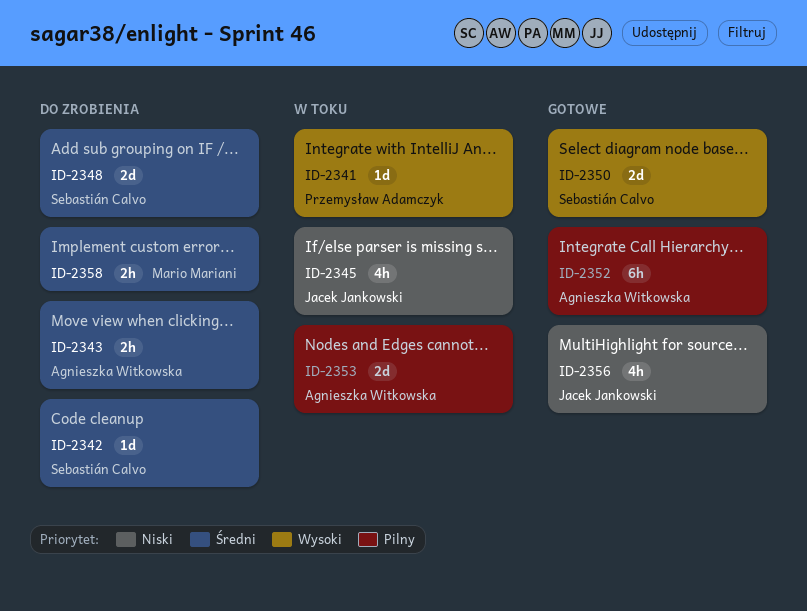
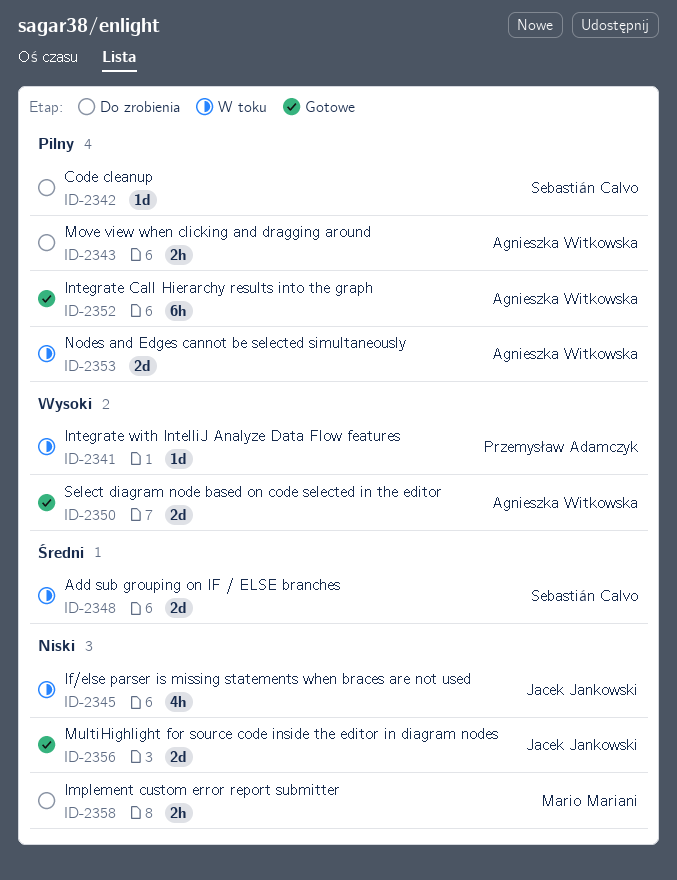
ID-2342, priority: Średni -> Pilny
ID-2343, priority: Średni -> Pilny
ID-2348, status: Do zrobienia -> W toku
ID-2350, owner: Sebastián Calvo -> Agnieszka Witkowska
ID-2356, estimate: 4h -> 2d
ID-2358, priority: Średni -> Niski

